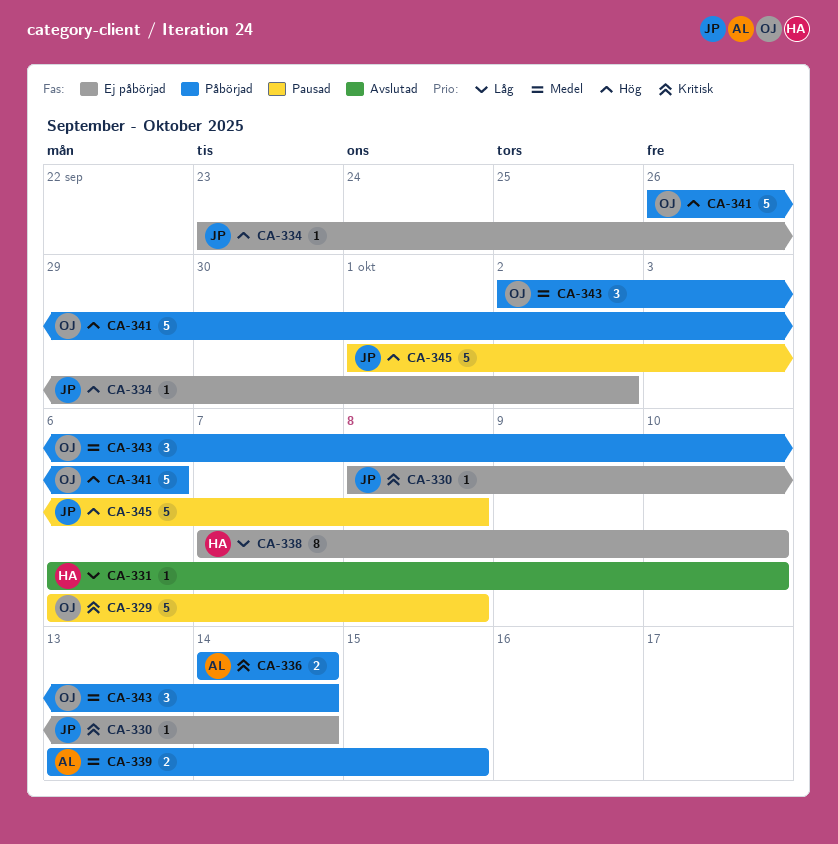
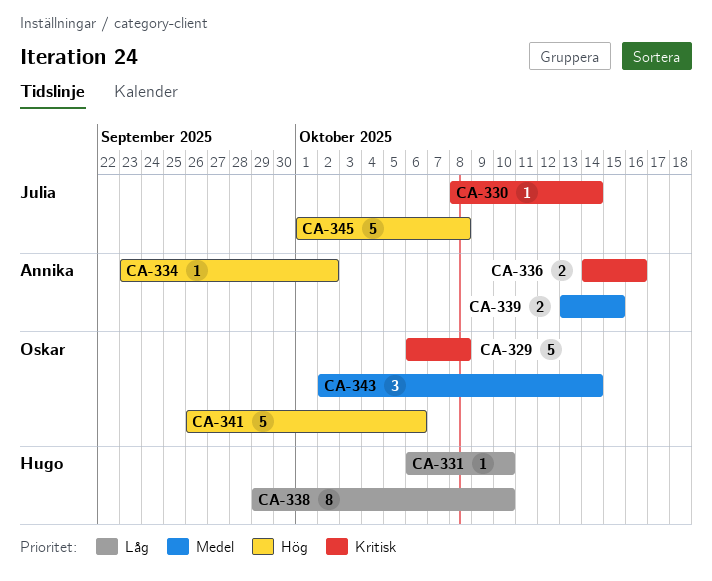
CA-334, owner: Julia -> Annika
CA-336, due: Oct 14 -> Oct 16
CA-338, start: Oct 7 -> Sep 29

